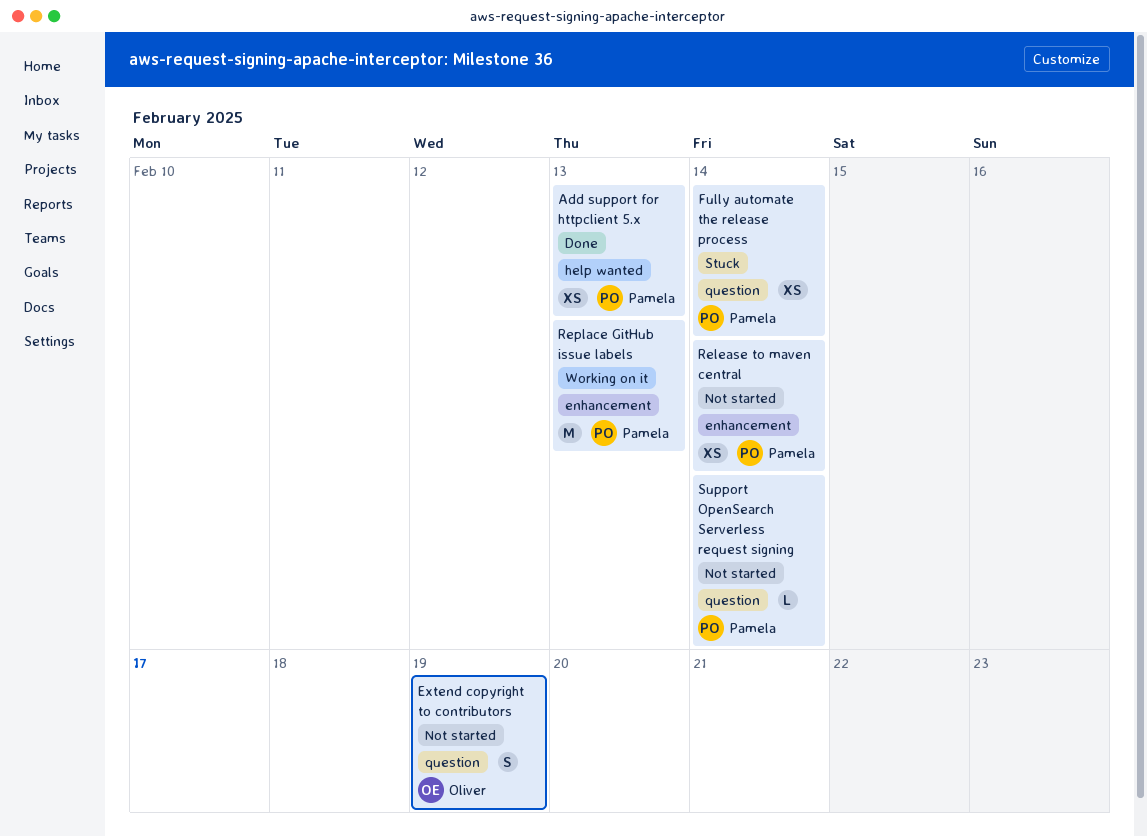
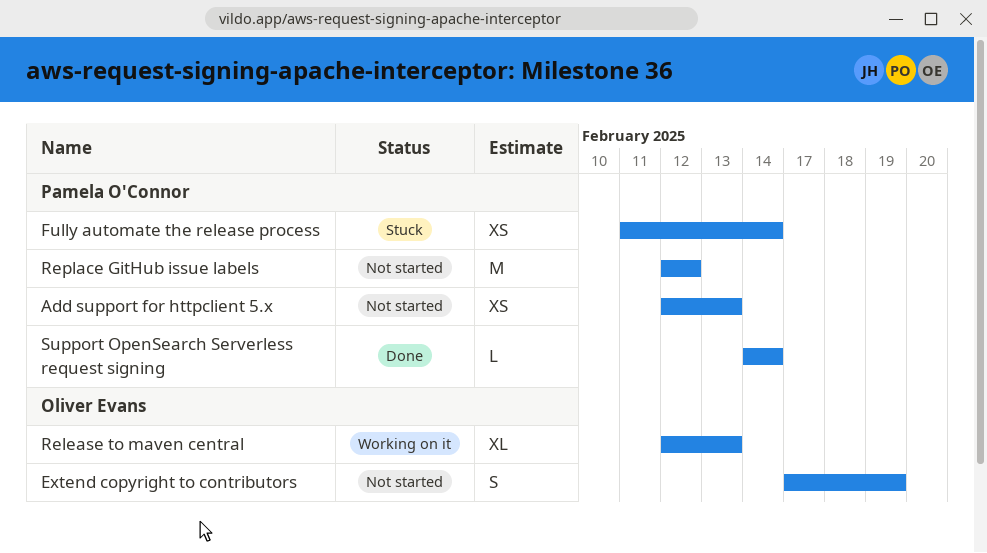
Add support for httpclient 5.x, status: Done -> Not started
Release to maven central, status: Not started -> Working on it
Release to maven central, owner: Pamela O'Connor -> Oliver Evans
Release to maven central, estimate: XS -> XL
Release to maven central, due: Feb 14 -> Feb 13
Replace GitHub issue labels, status: Working on it -> Not started
Replace GitHub issue labels, due: Feb 13 -> Feb 12
Support OpenSearch Serverless request signing, status: Not started -> Done

